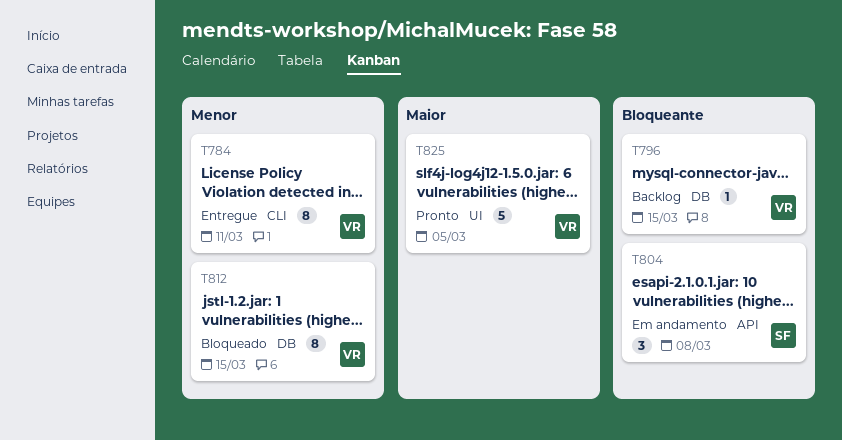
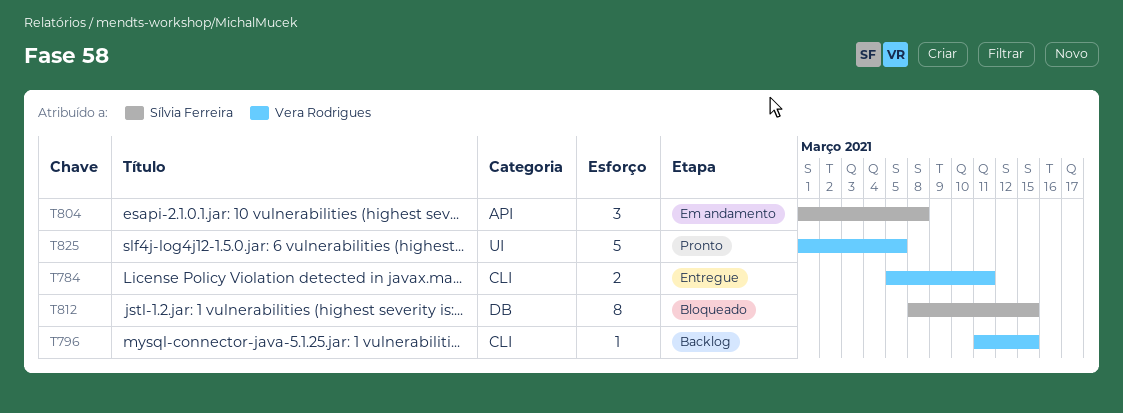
T784, estimate: 8 -> 2
T796, label: DB -> CLI
T812, owner: Vera Rodrigues -> Sílvia Ferreira

